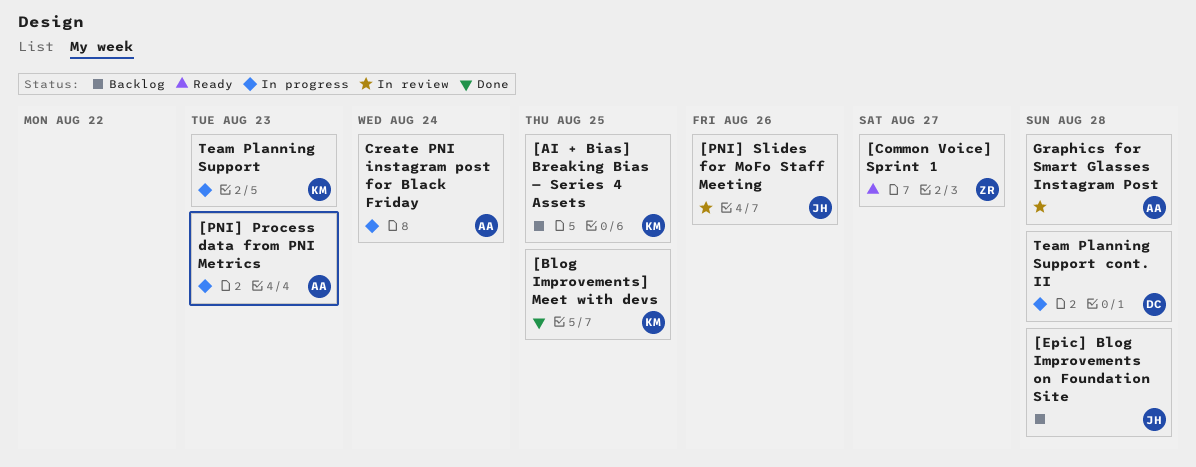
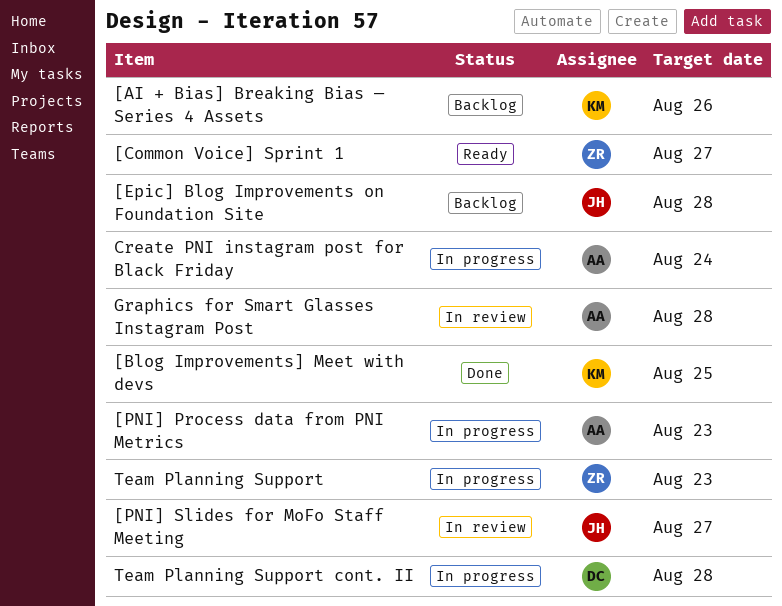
[AI + Bias] Breaking Bias — Series 4 Assets, due: Aug 25 -> Aug 26
[PNI] Slides for MoFo Staff Meeting, due: Aug 26 -> Aug 27
Team Planning Support, owner: KM -> ZR

